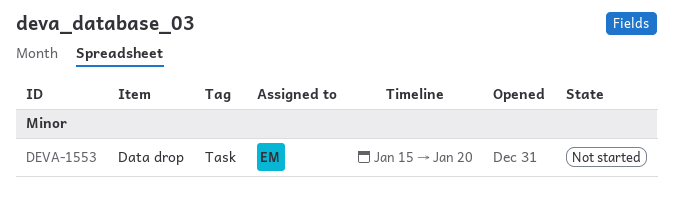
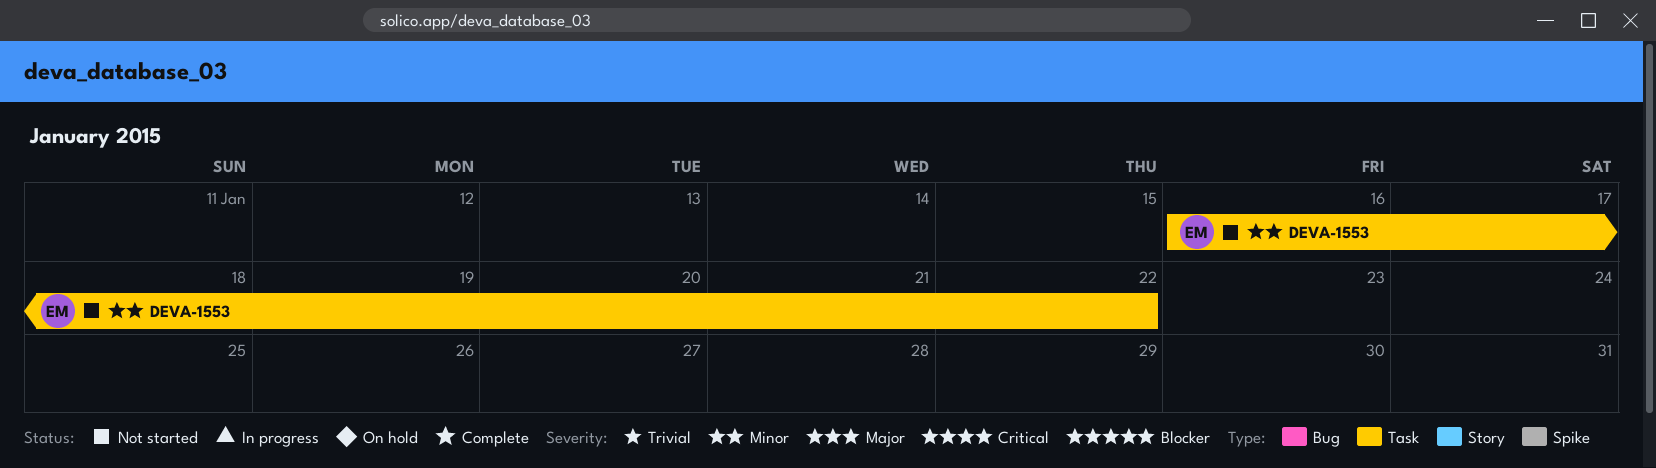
DEVA-1553, start: Jan 15 -> Jan 16
DEVA-1553, due: Jan 20 -> Jan 22

